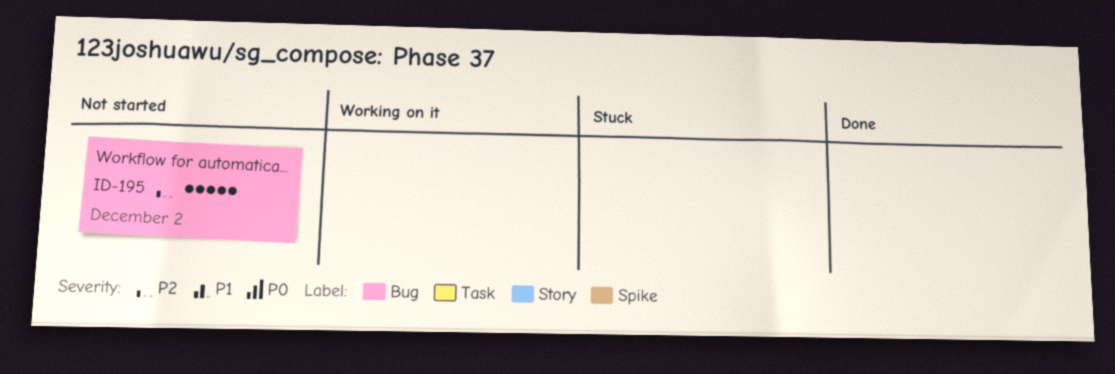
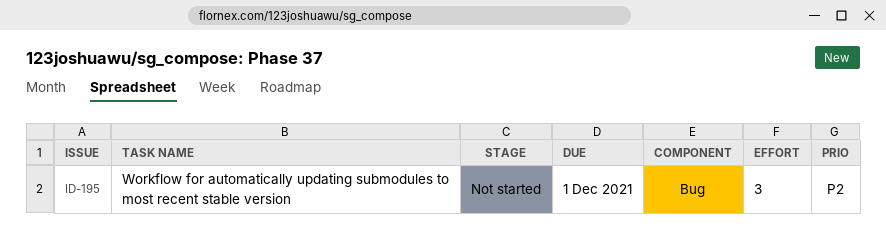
ID-195, estimate: 5 -> 3
ID-195, due: Dec 2 -> Dec 1

